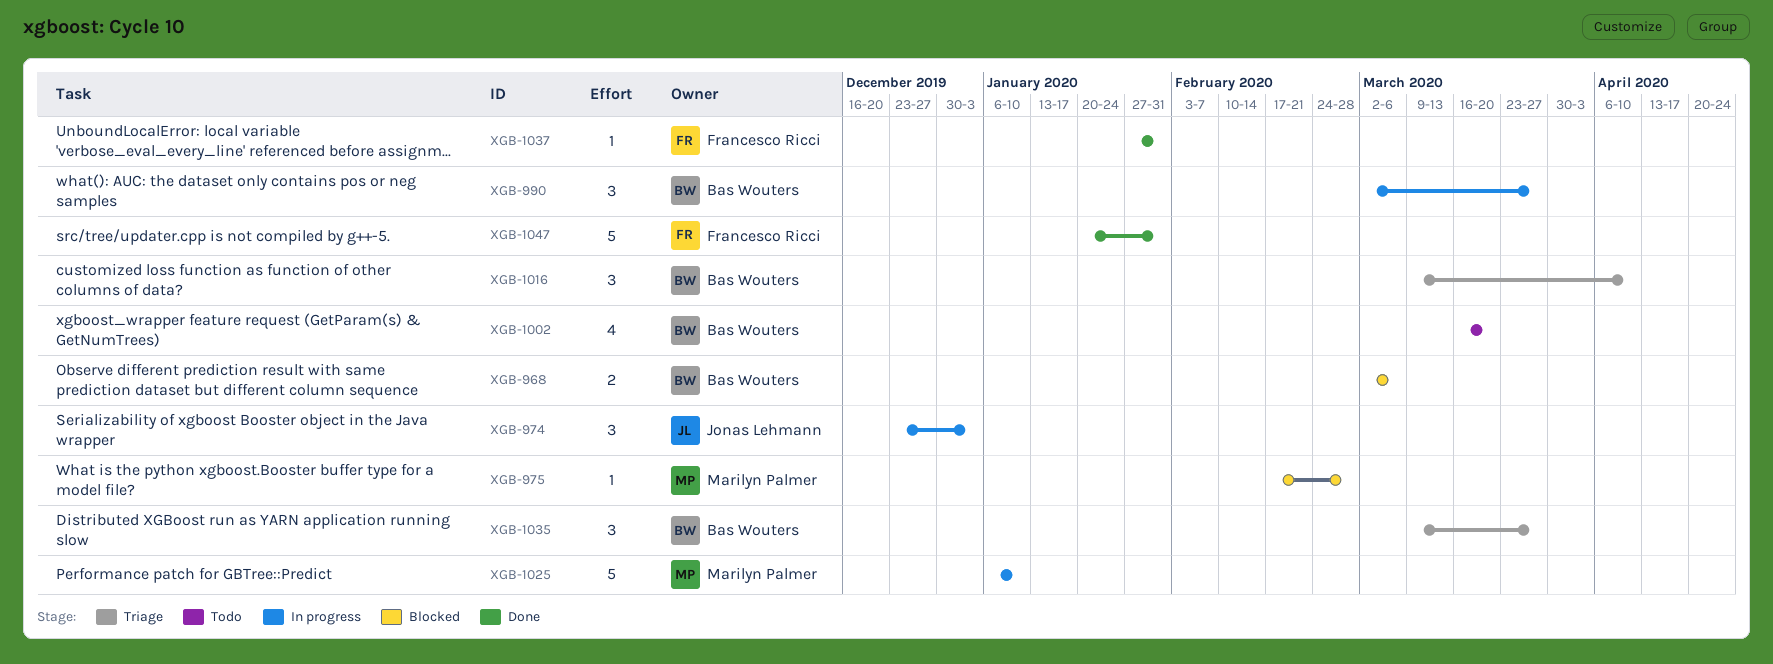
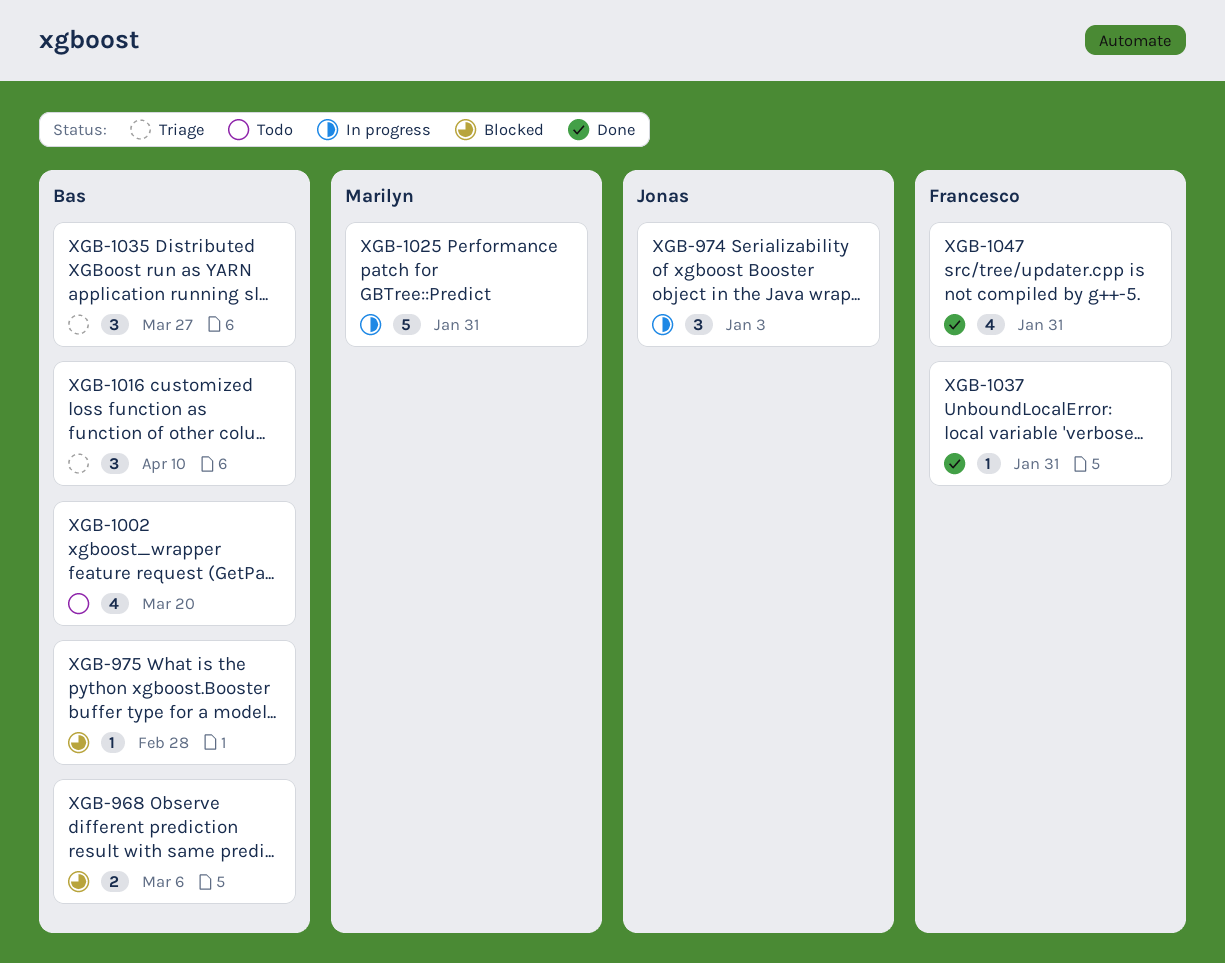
XGB-975, owner: Marilyn Palmer -> Bas Wouters
XGB-990: present -> none
XGB-1025, due: Jan 10 -> Jan 31
XGB-1047, estimate: 5 -> 4

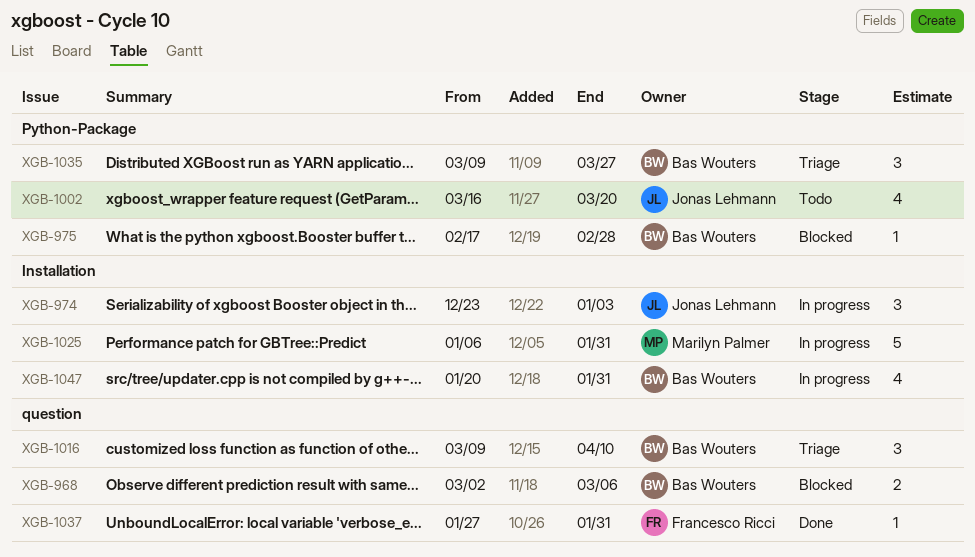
XGB-1002, owner: Bas Wouters -> Jonas Lehmann
XGB-1047, status: Done -> In progress
XGB-1047, owner: Francesco Ricci -> Bas Wouters

